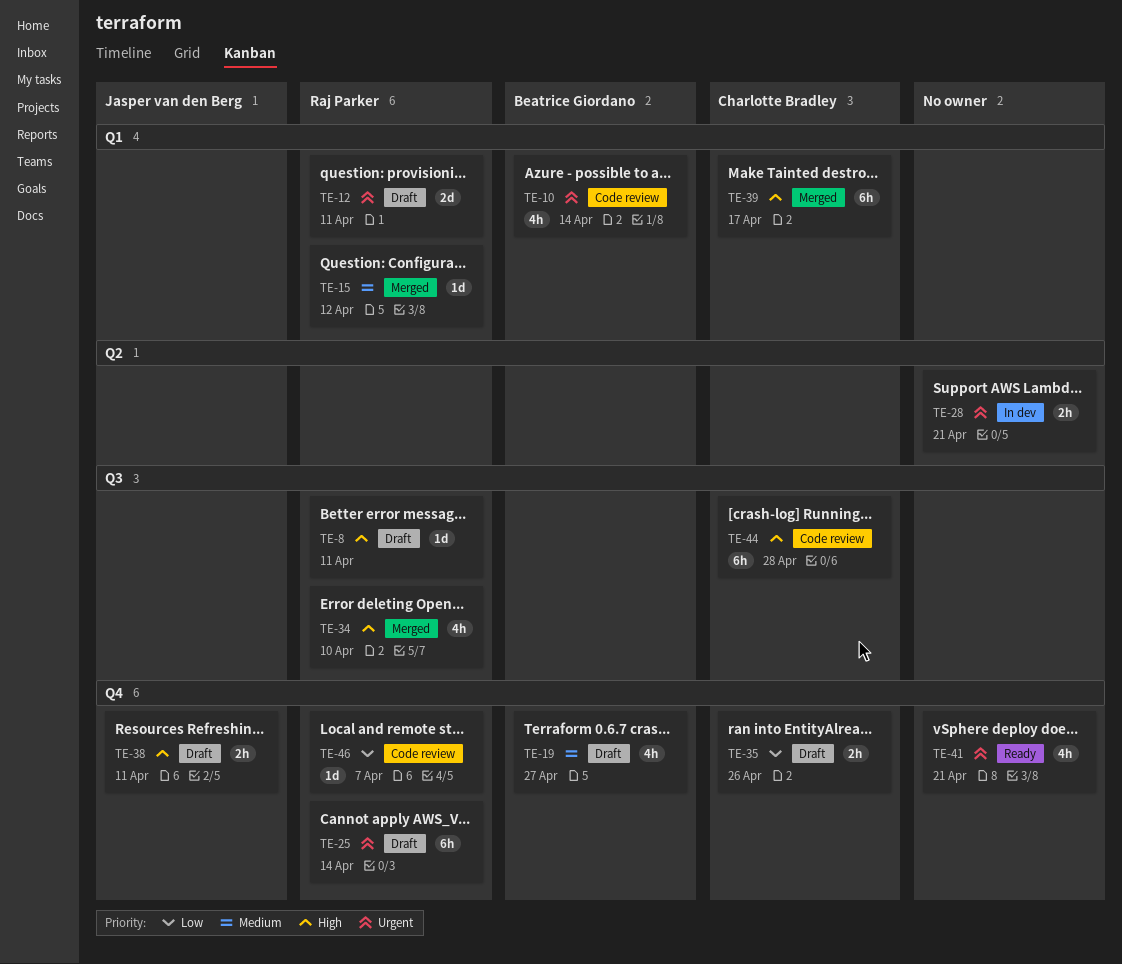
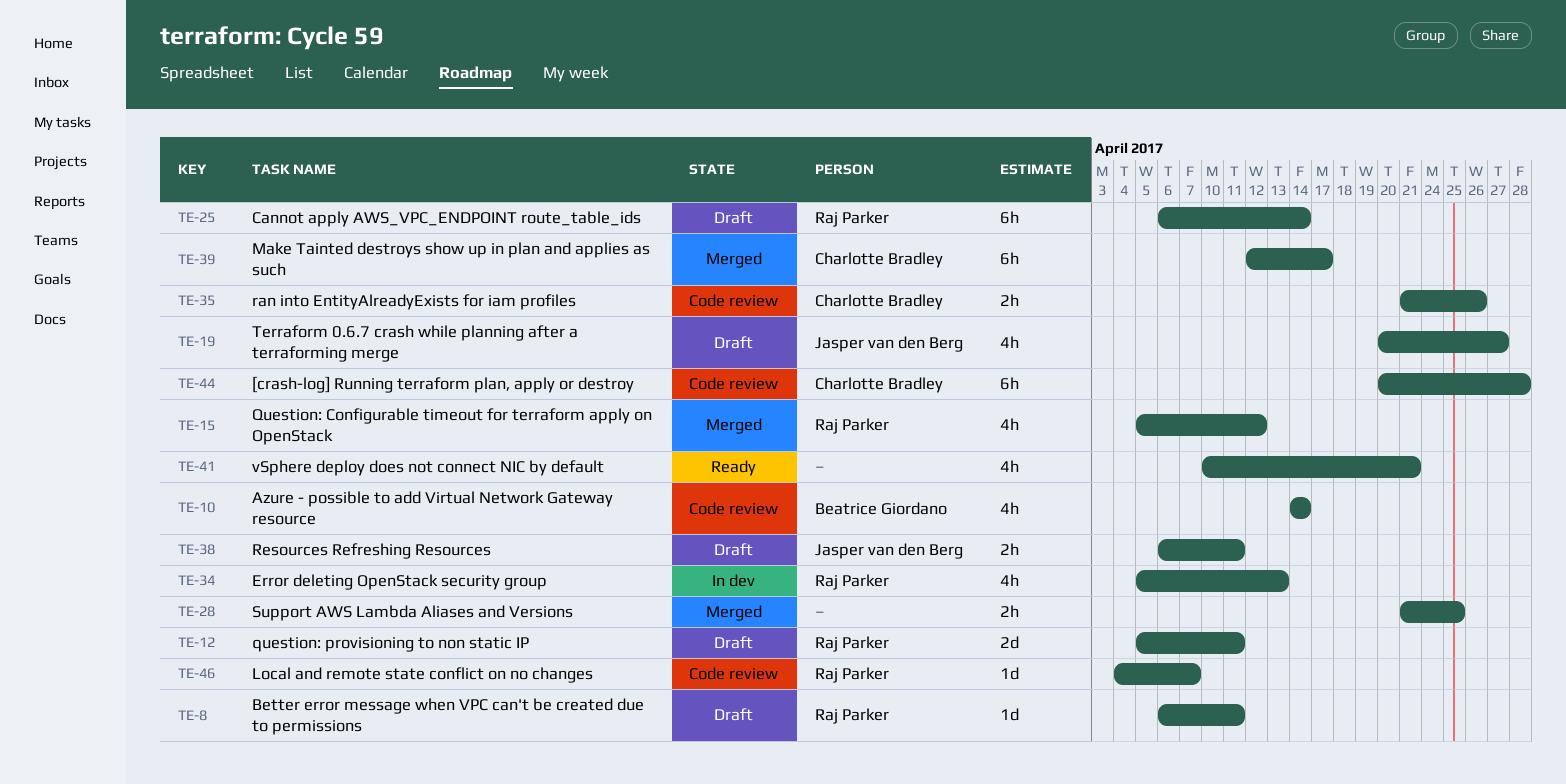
TE-15, estimate: 1d -> 4h
TE-19, owner: Beatrice Giordano -> Jasper van den Berg
TE-28, status: In dev -> Merged
TE-28, due: Apr 21 -> Apr 25
TE-34, status: Merged -> In dev
TE-34, due: Apr 10 -> Apr 13
TE-35, status: Draft -> Code review

